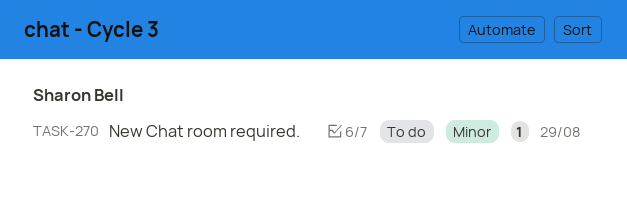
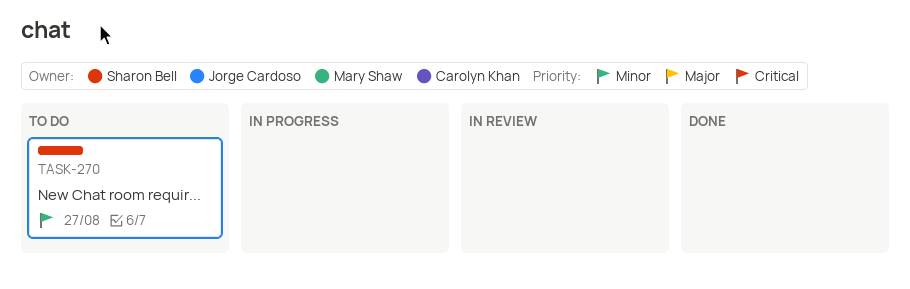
TASK-270, due: Aug 29 -> Aug 27

